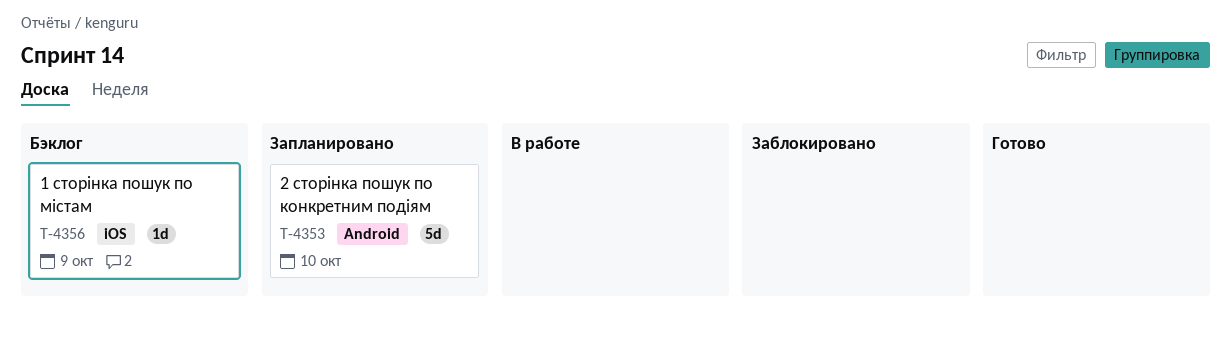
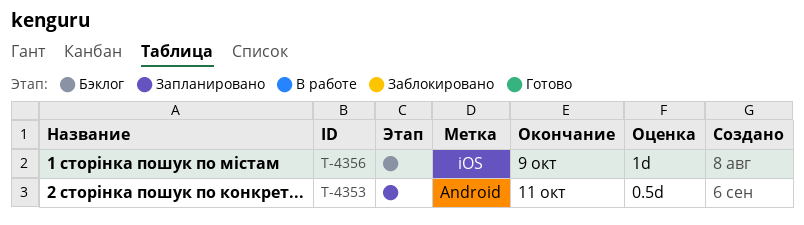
T-4353, estimate: 5d -> 0.5d
T-4353, due: Oct 10 -> Oct 11

